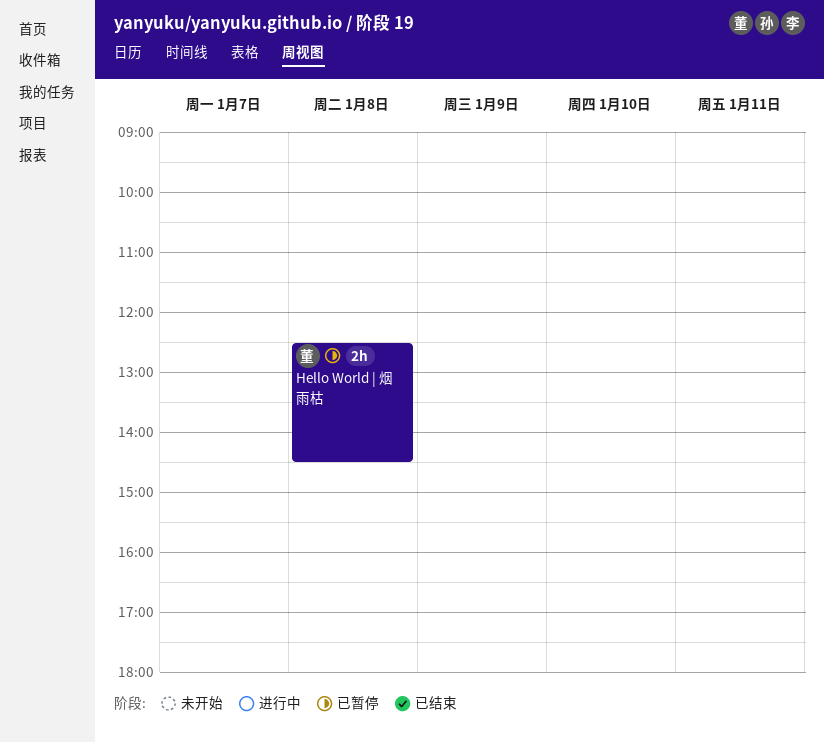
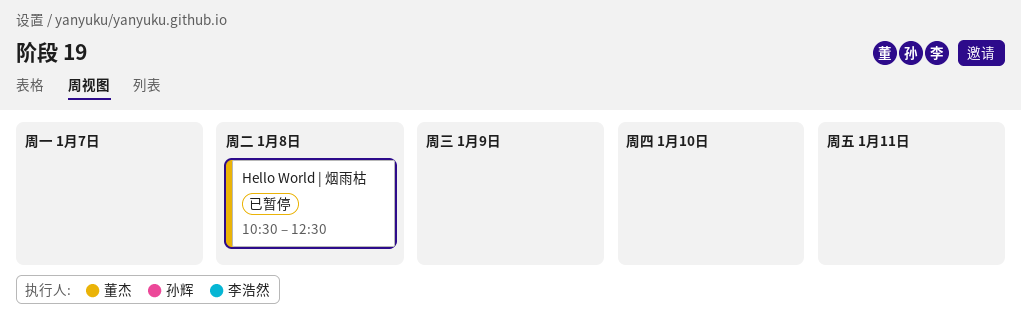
Hello World | 烟雨枯, begins: 12:30 -> 10:30
Hello World | 烟雨枯, ends: 14:30 -> 12:30

